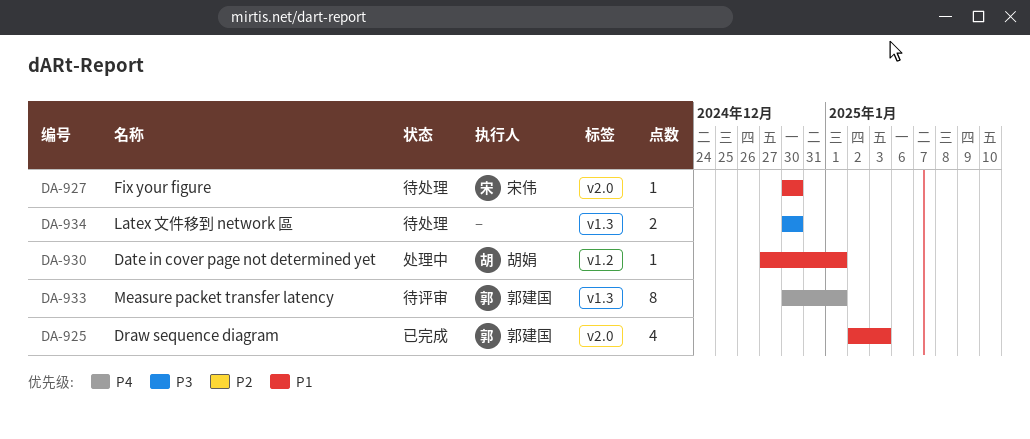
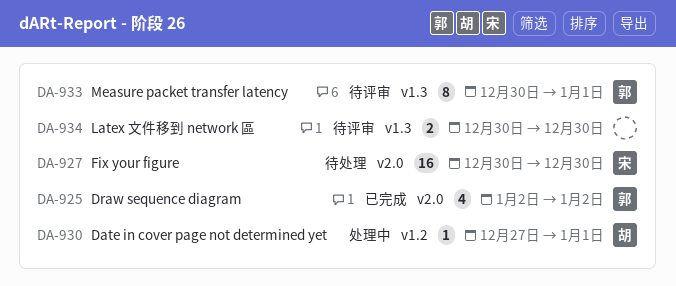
DA-925, due: Jan 3 -> Jan 2
DA-927, estimate: 1 -> 16
DA-934, status: 待处理 -> 待评审

